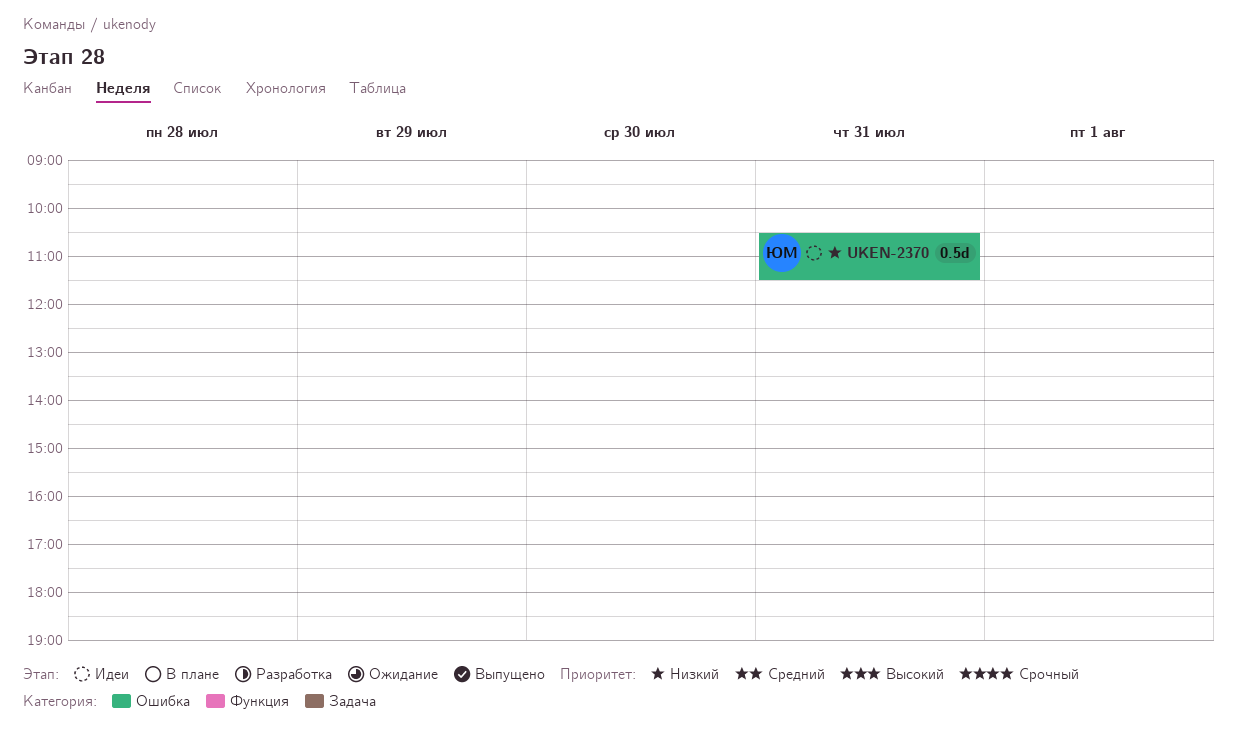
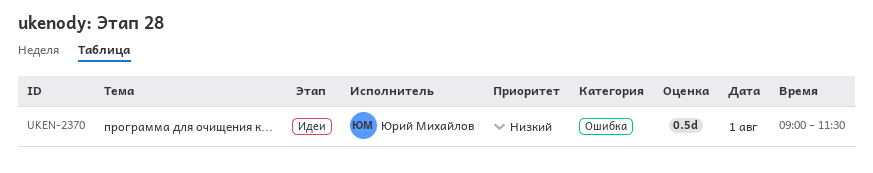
UKEN-2370, day: Jul 31 -> Aug 1
UKEN-2370, begins: 10:30 -> 09:00

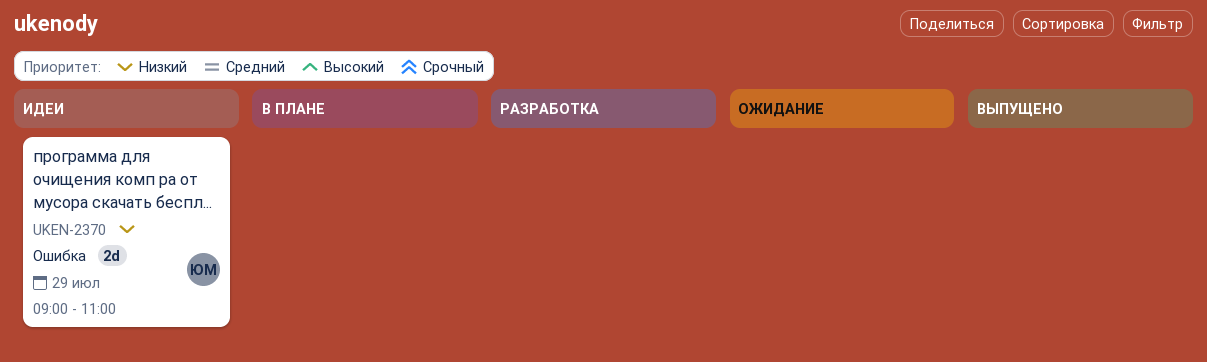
UKEN-2370, estimate: 0.5d -> 2d
UKEN-2370, day: Aug 1 -> Jul 29
UKEN-2370, ends: 11:30 -> 11:00

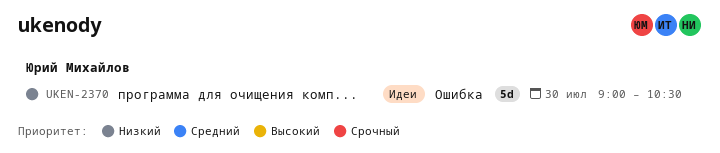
UKEN-2370, estimate: 2d -> 5d
UKEN-2370, day: Jul 29 -> Jul 30
UKEN-2370, ends: 11:00 -> 10:30

